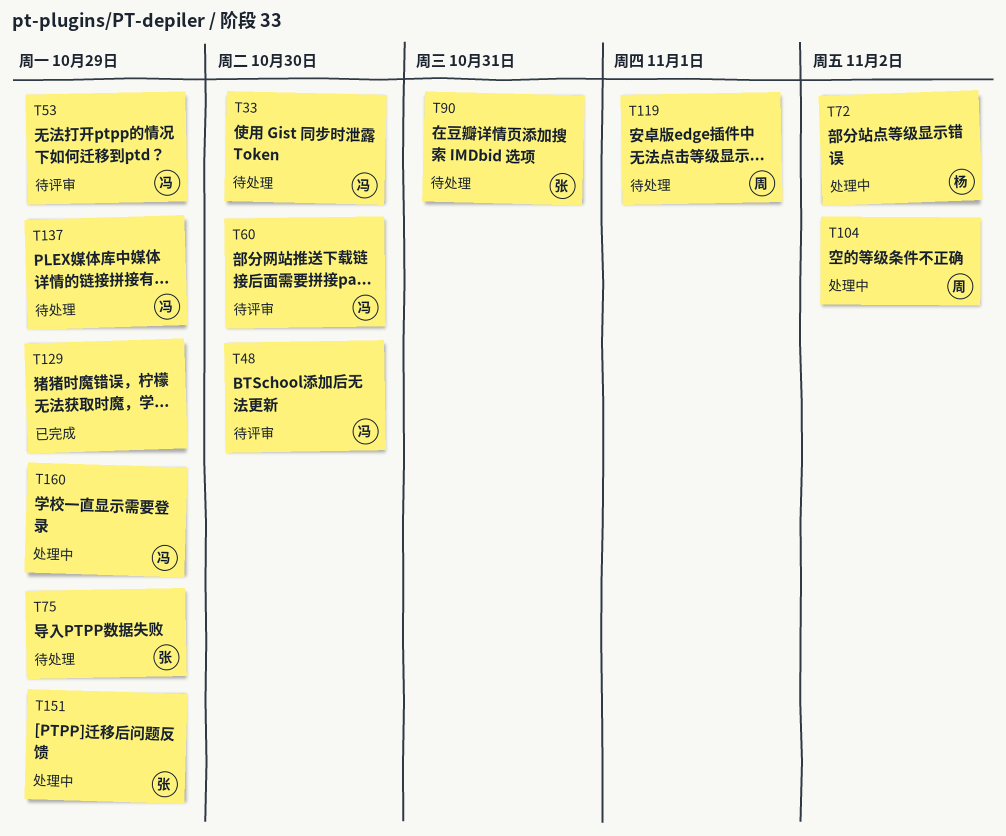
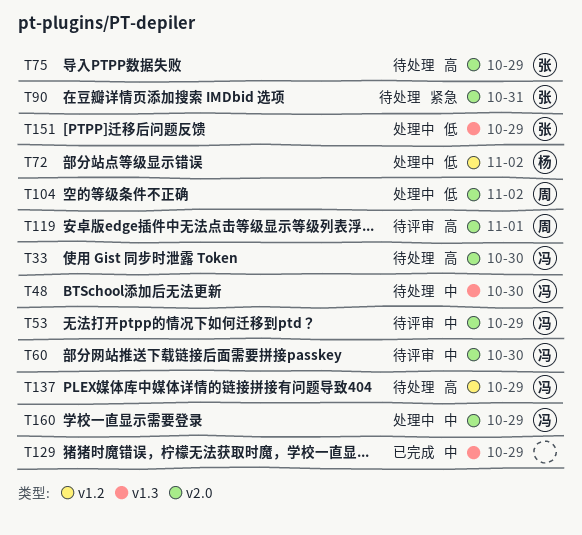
T48, status: 待评审 -> 待处理
T119, status: 待处理 -> 待评审

